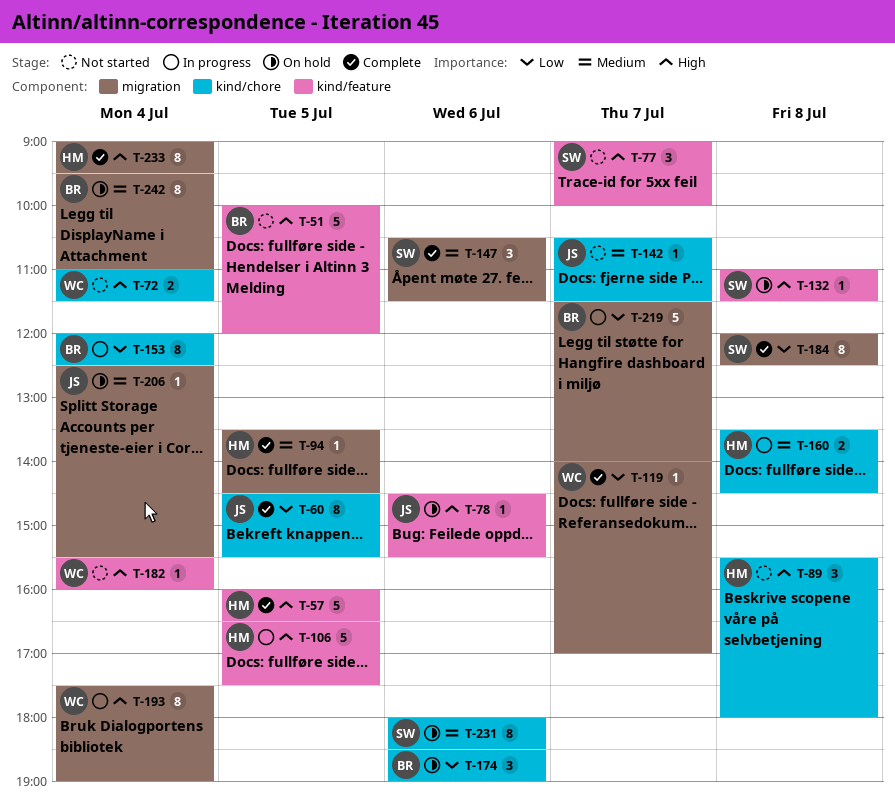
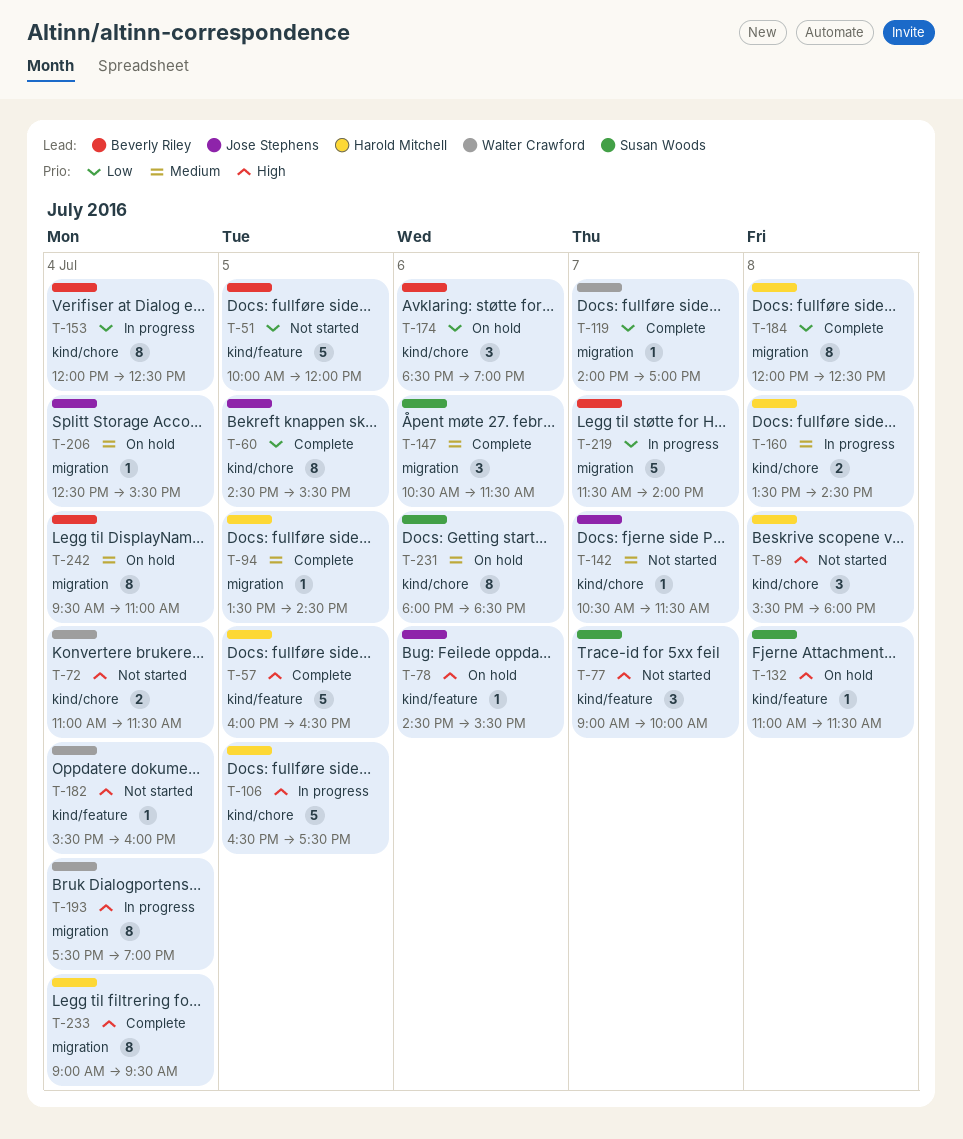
T-51, priority: High -> Low
T-106, label: kind/feature -> kind/chore
T-184, owner: Susan Woods -> Harold Mitchell

